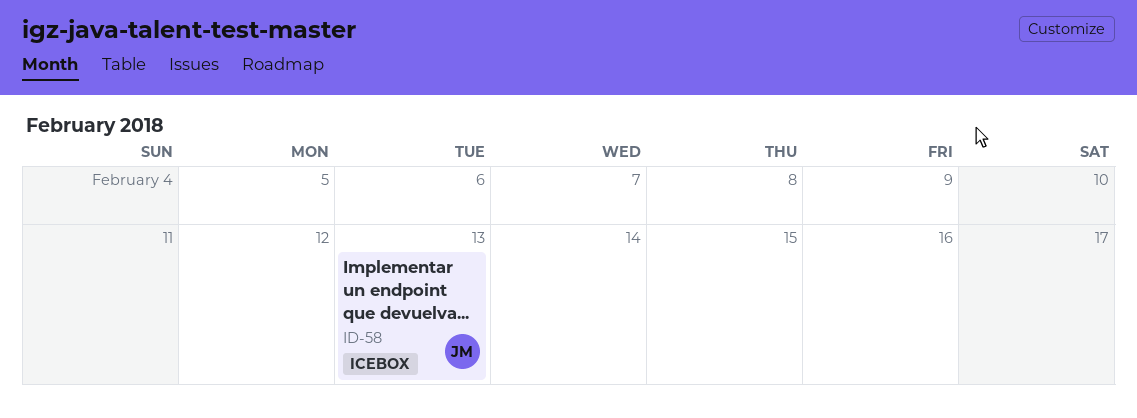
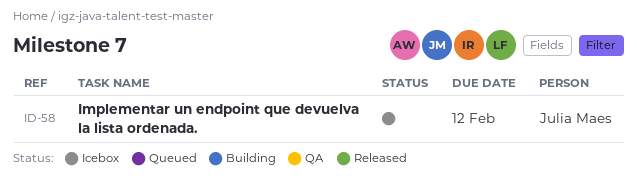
ID-58, due: Feb 13 -> Feb 12

